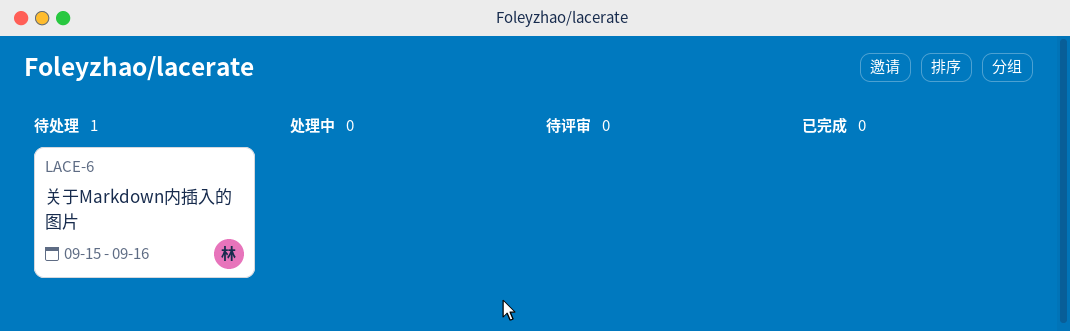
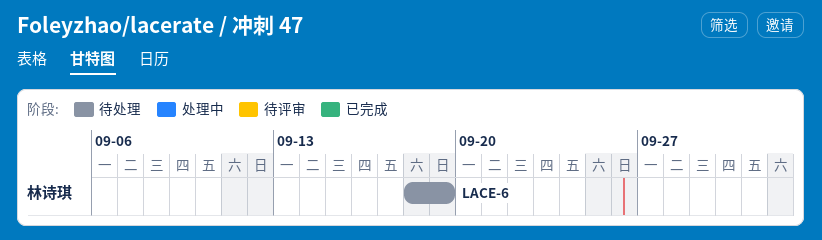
LACE-6, start: Sep 15 -> Sep 18
LACE-6, due: Sep 16 -> Sep 19

